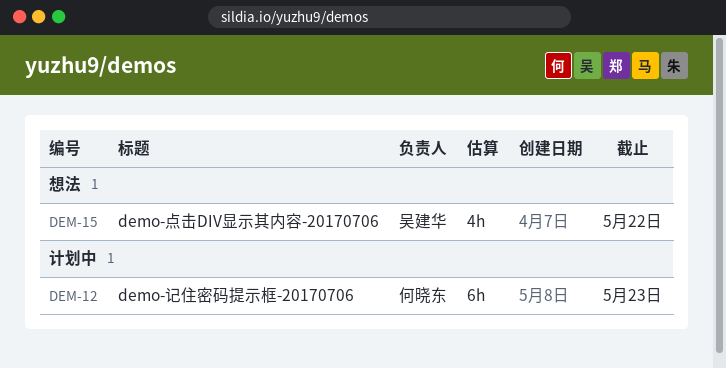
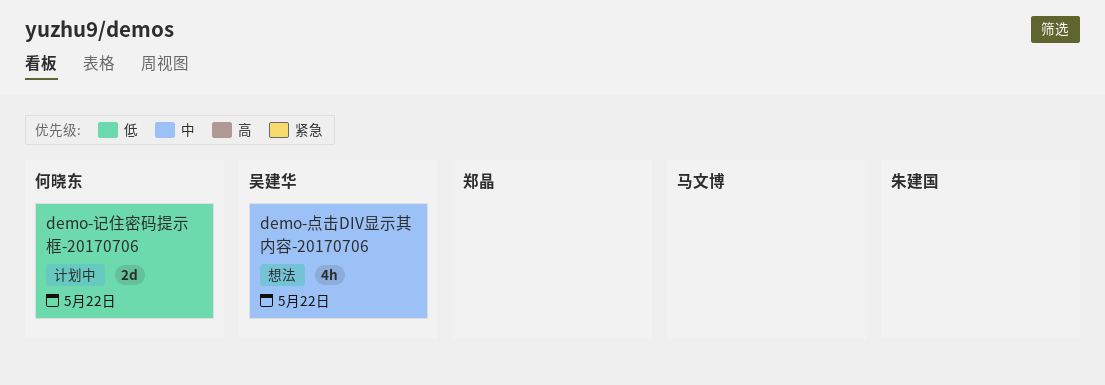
demo-记住密码提示框-20170706, estimate: 6h -> 2d
demo-记住密码提示框-20170706, due: May 23 -> May 22

